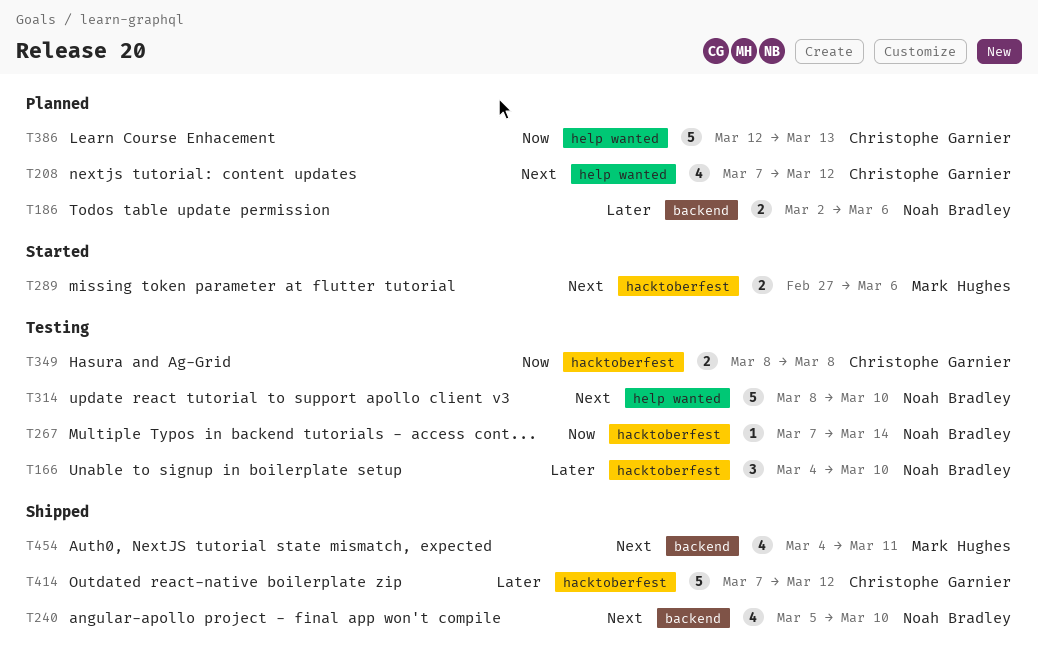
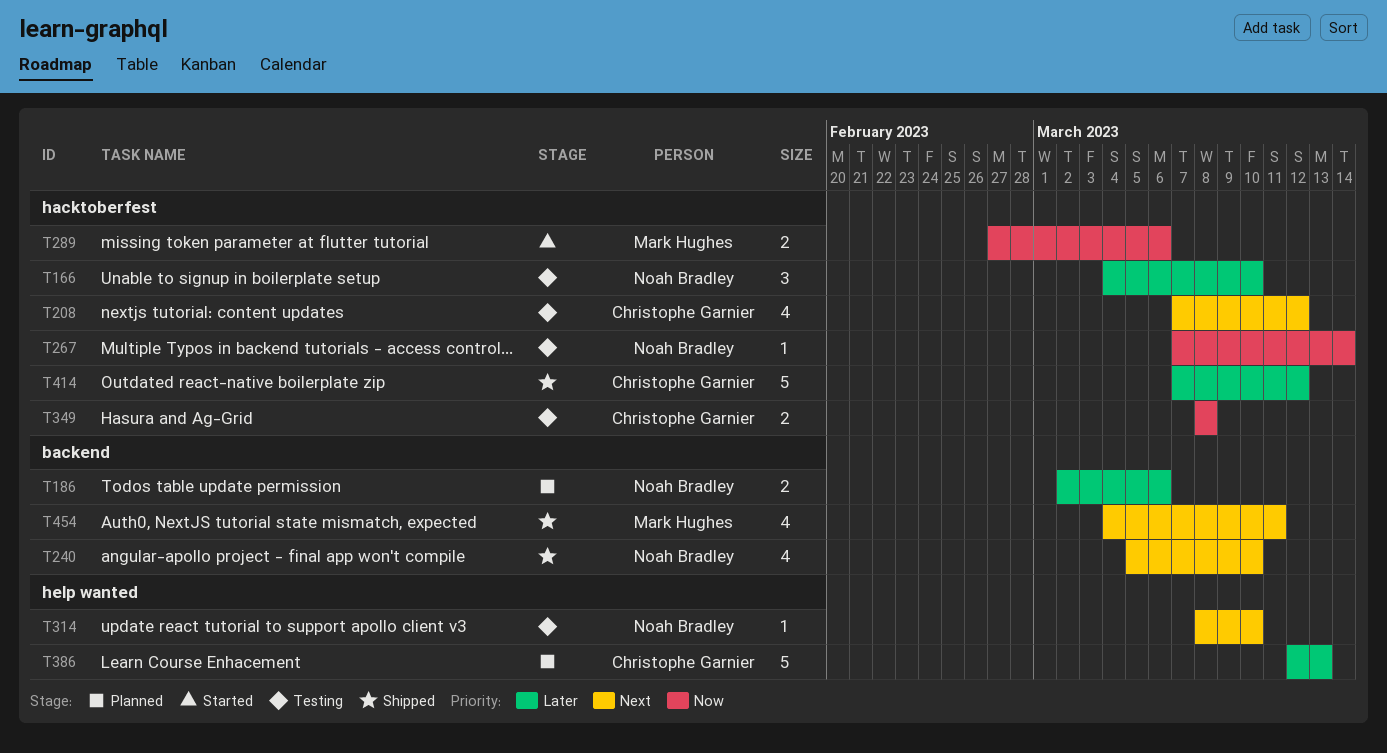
T208, status: Planned -> Testing
T208, label: help wanted -> hacktoberfest
T289, priority: Next -> Now
T314, estimate: 5 -> 1
T386, priority: Now -> Later

